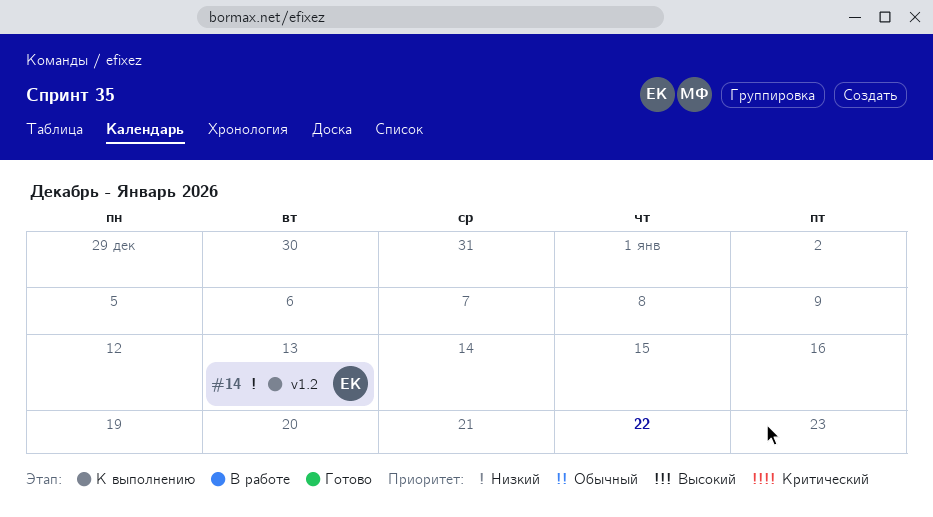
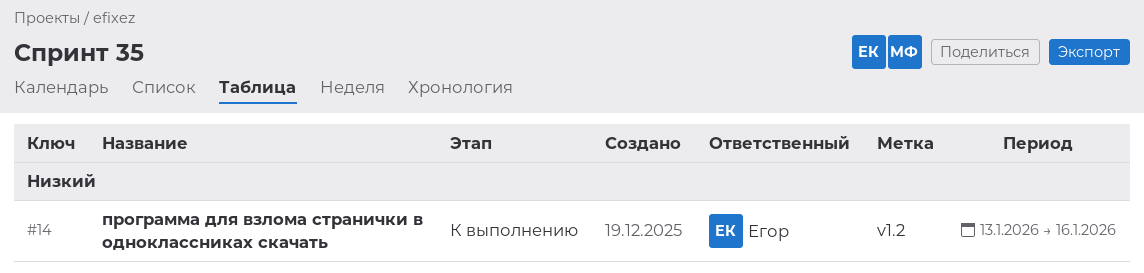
#14, due: Jan 13 -> Jan 16

